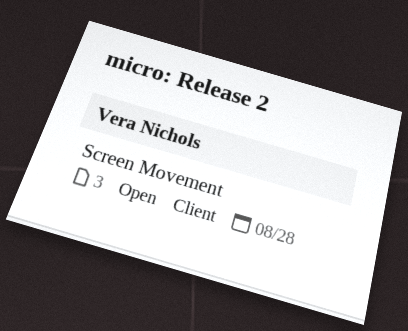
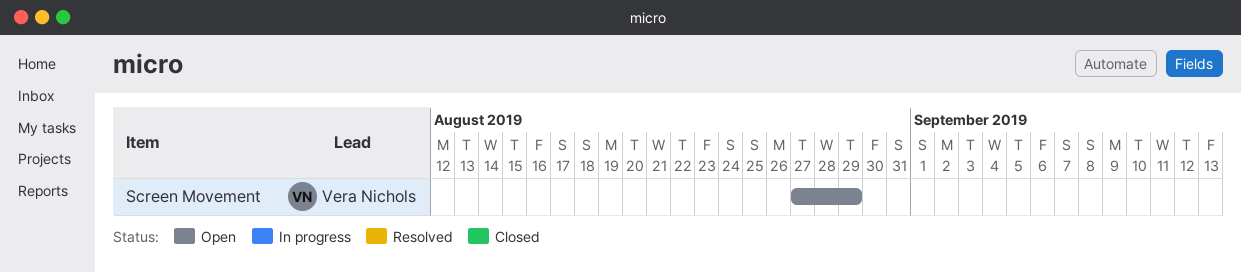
Screen Movement, due: Aug 28 -> Aug 29

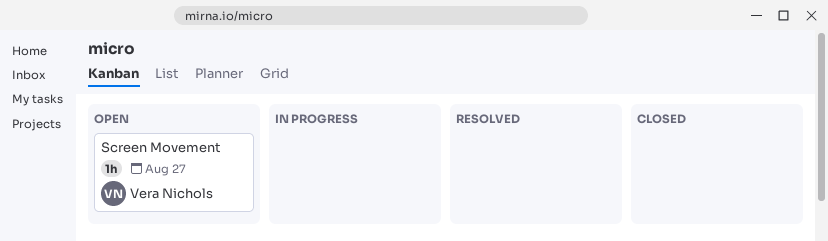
Screen Movement, due: Aug 29 -> Aug 27

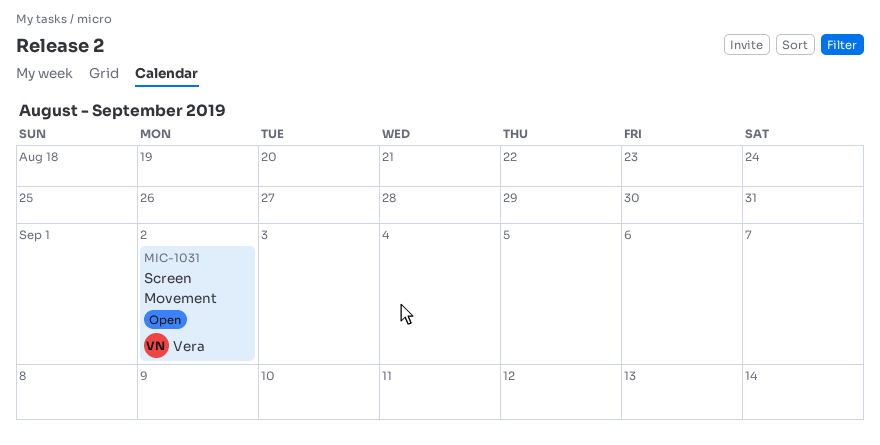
Screen Movement, due: Aug 27 -> Sep 2

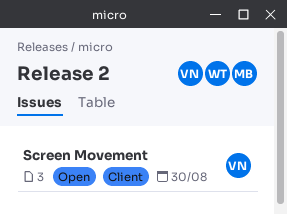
Screen Movement, due: Sep 2 -> Aug 30

